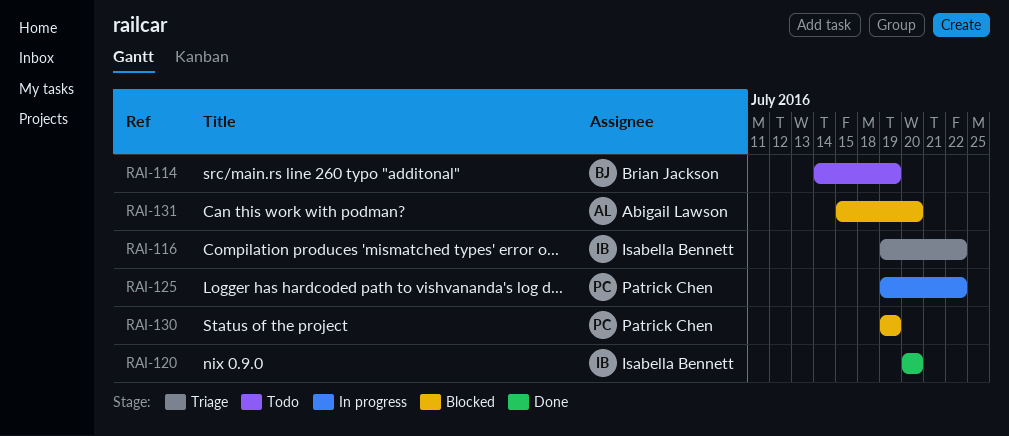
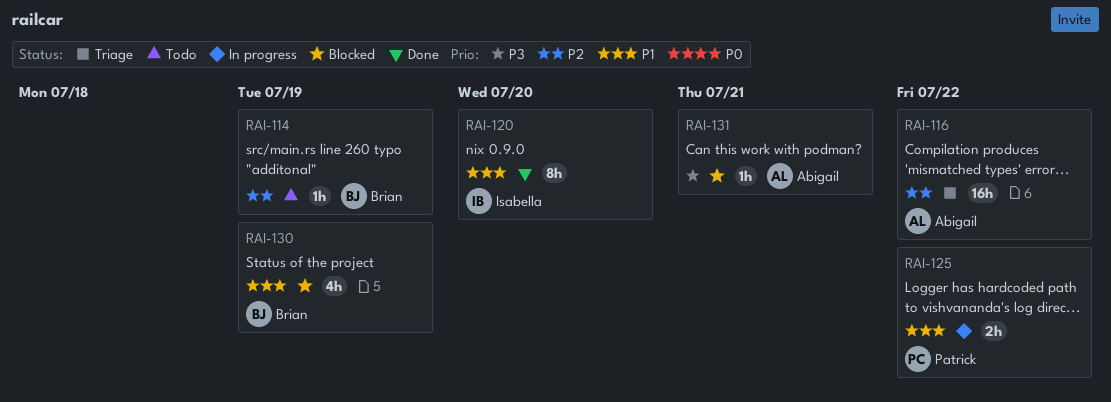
RAI-116, owner: Isabella Bennett -> Abigail Lawson
RAI-130, owner: Patrick Chen -> Brian Jackson
RAI-131, due: Jul 20 -> Jul 21

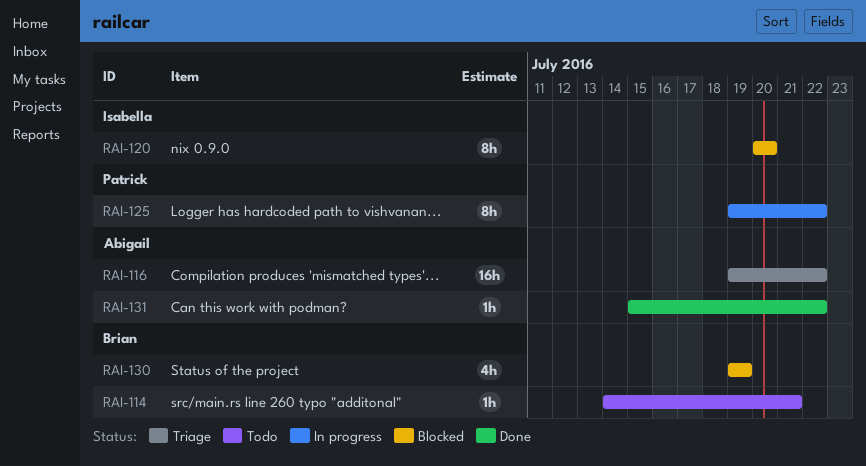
RAI-114, due: Jul 19 -> Jul 21
RAI-120, status: Done -> Blocked
RAI-125, estimate: 2h -> 8h
RAI-131, status: Blocked -> Done
RAI-131, due: Jul 21 -> Jul 22

